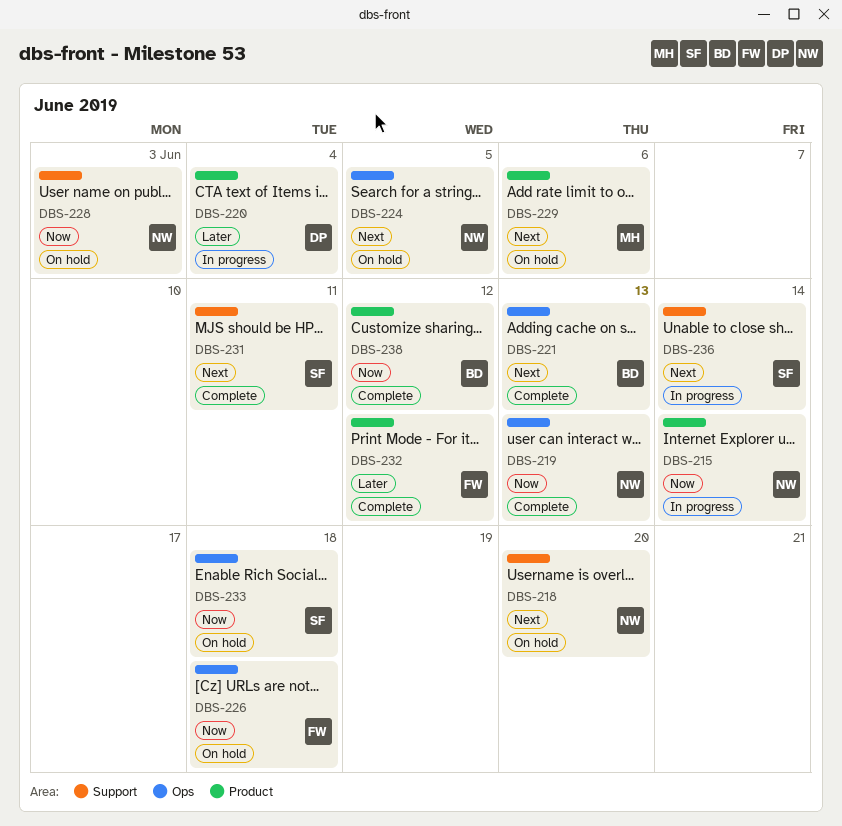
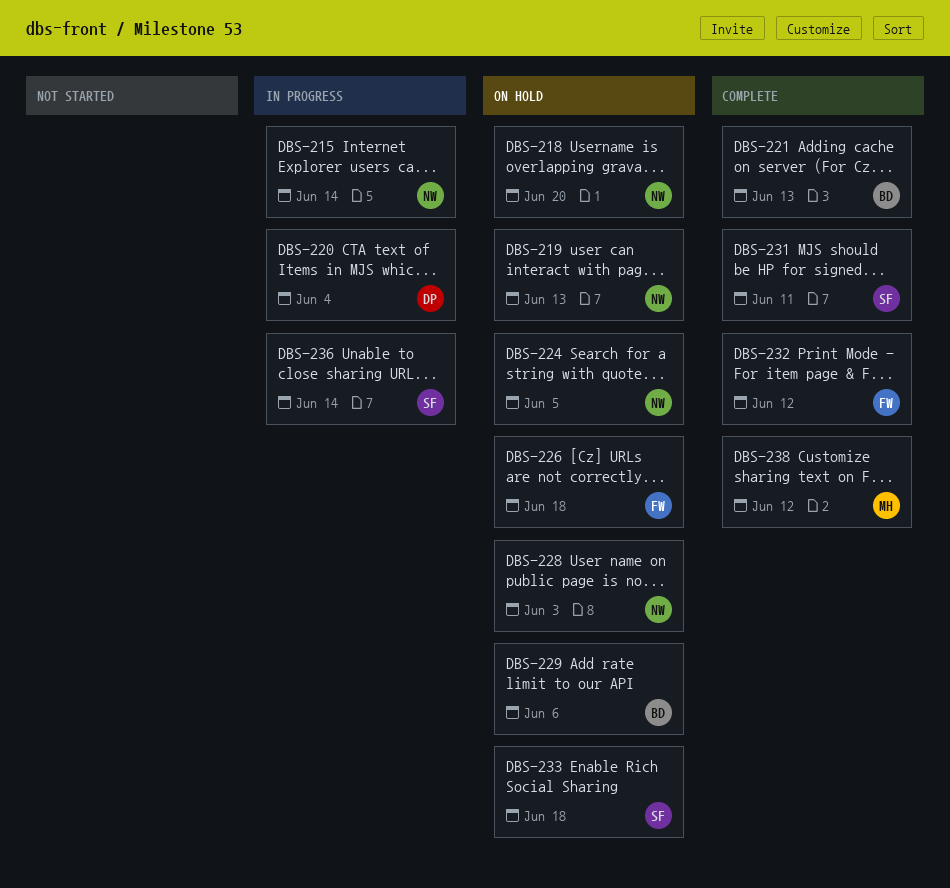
DBS-219, status: Complete -> On hold
DBS-229, owner: MH -> BD
DBS-238, owner: BD -> MH

